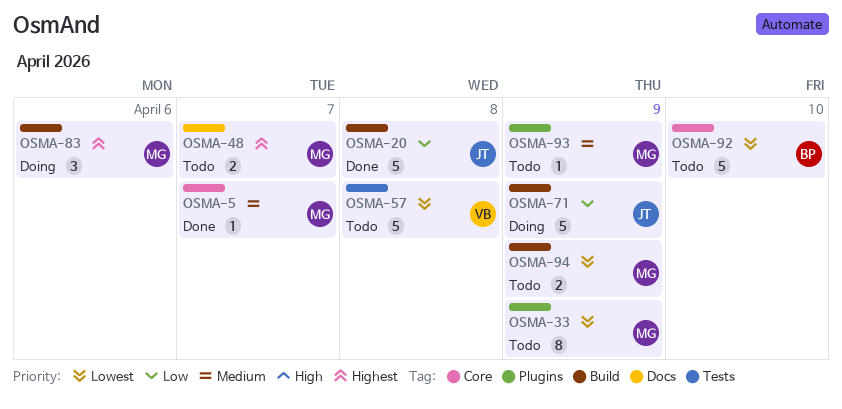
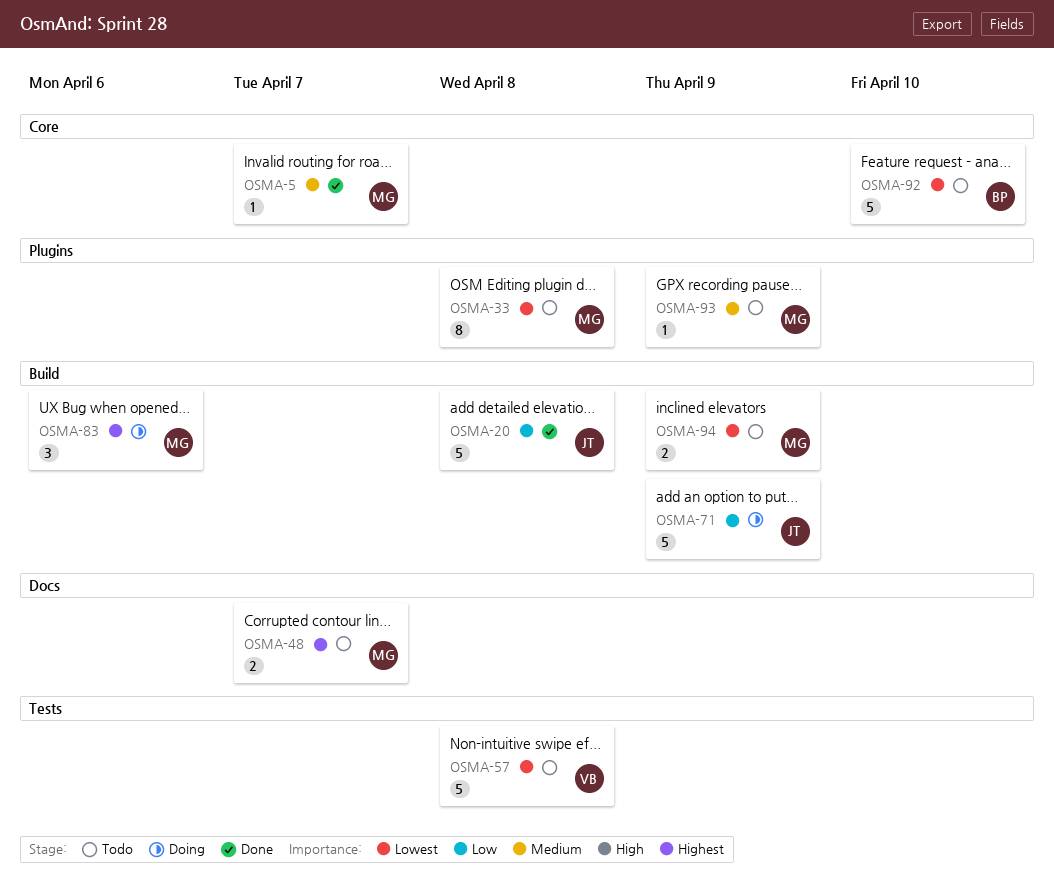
OSMA-33, due: Apr 9 -> Apr 8

